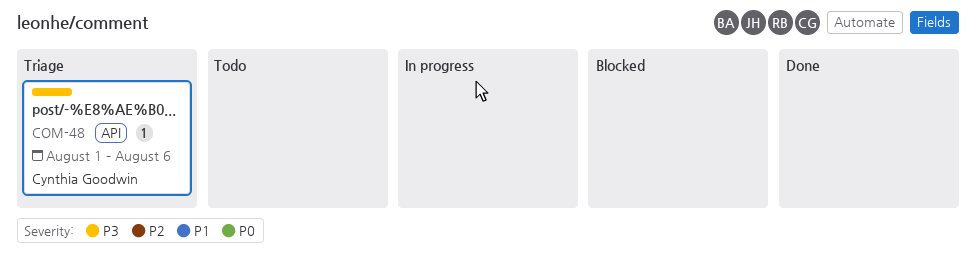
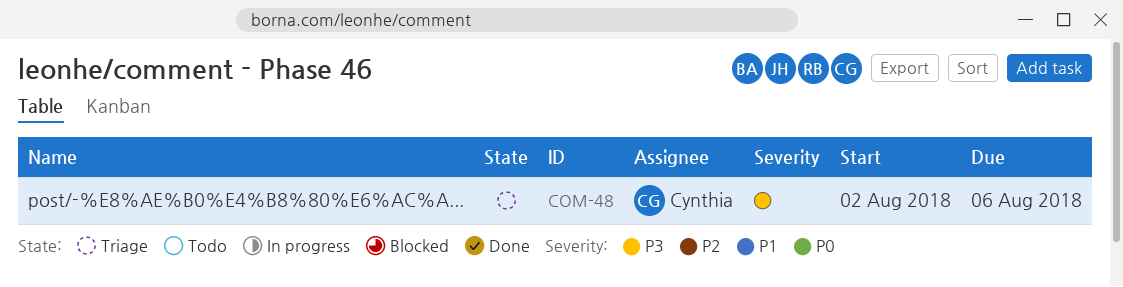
COM-48, start: Aug 1 -> Aug 2

